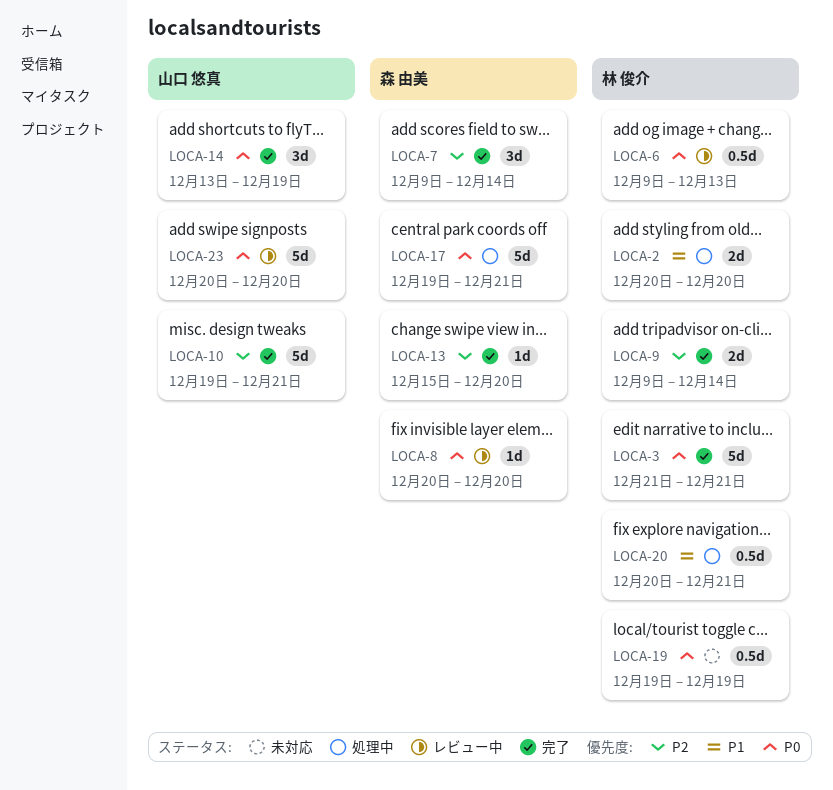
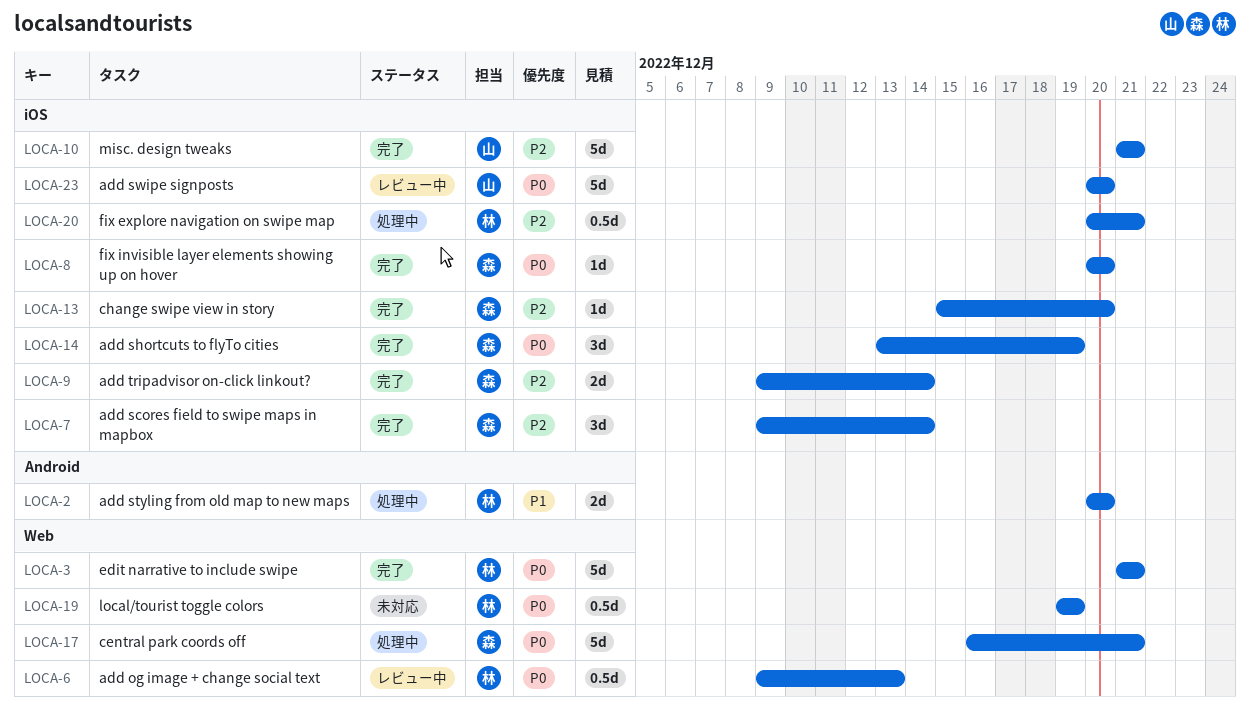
LOCA-8, status: レビュー中 -> 完了
LOCA-9, owner: 林 俊介 -> 森 由美
LOCA-10, start: Dec 19 -> Dec 21
LOCA-14, owner: 山口 悠真 -> 森 由美
LOCA-17, start: Dec 19 -> Dec 16
LOCA-20, priority: P1 -> P2

